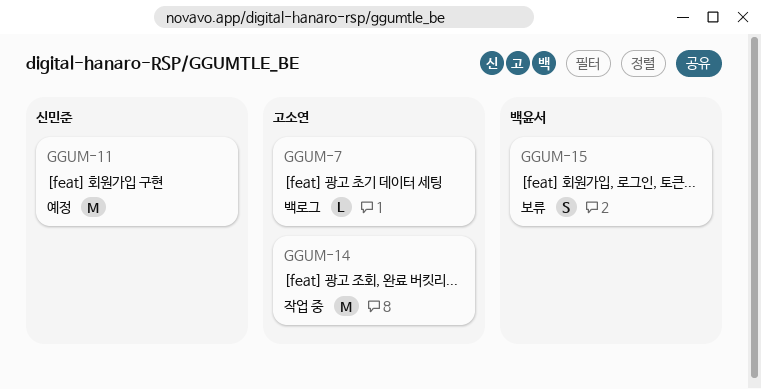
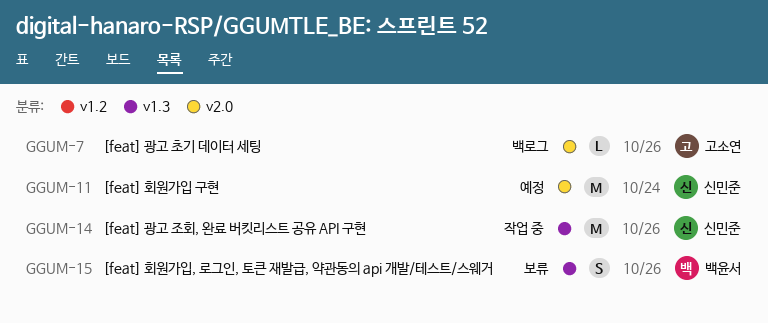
GGUM-14, owner: 고소연 -> 신민준

